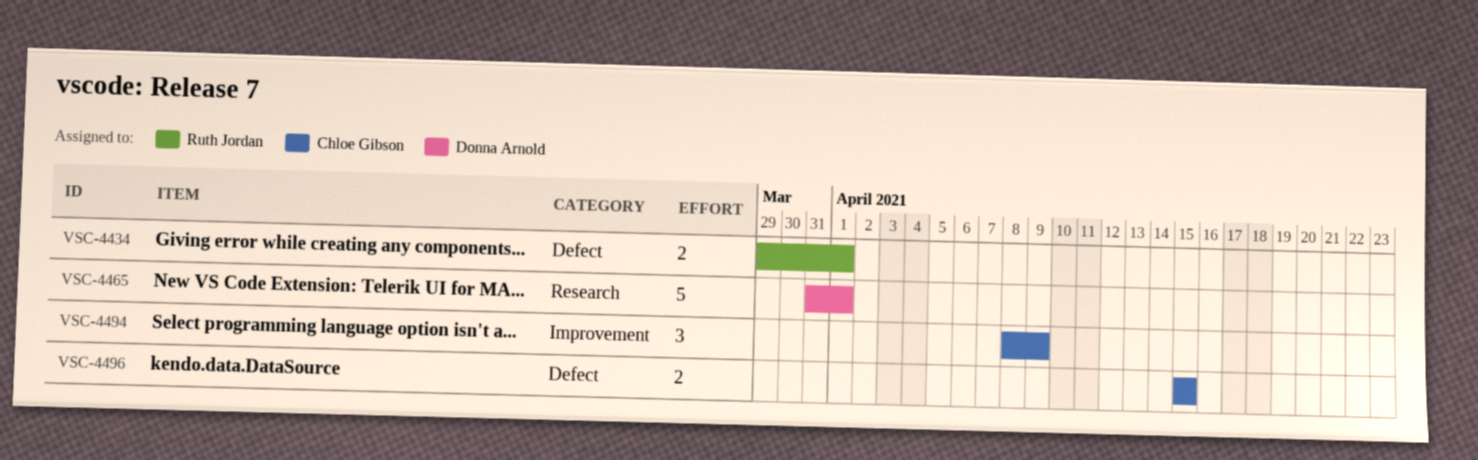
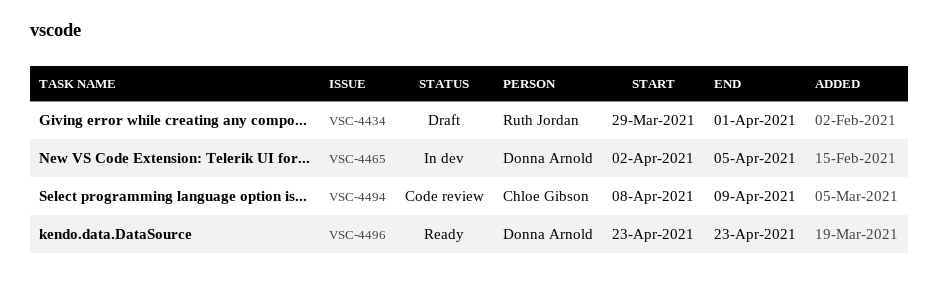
VSC-4465, start: Mar 31 -> Apr 2
VSC-4465, due: Apr 1 -> Apr 5
VSC-4496, owner: Chloe Gibson -> Donna Arnold
VSC-4496, start: Apr 15 -> Apr 23
VSC-4496, due: Apr 15 -> Apr 23

